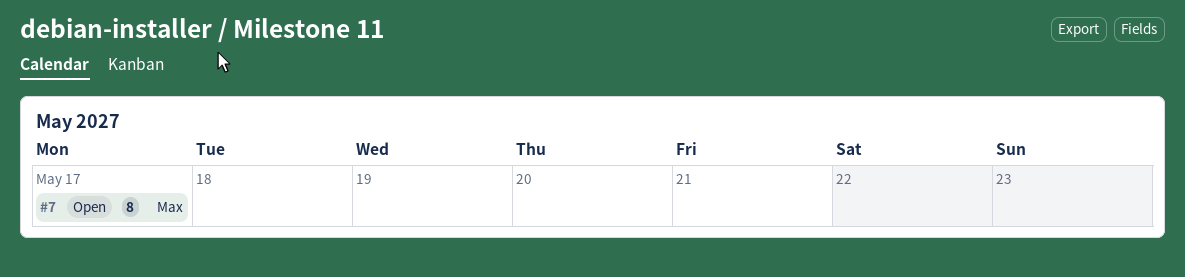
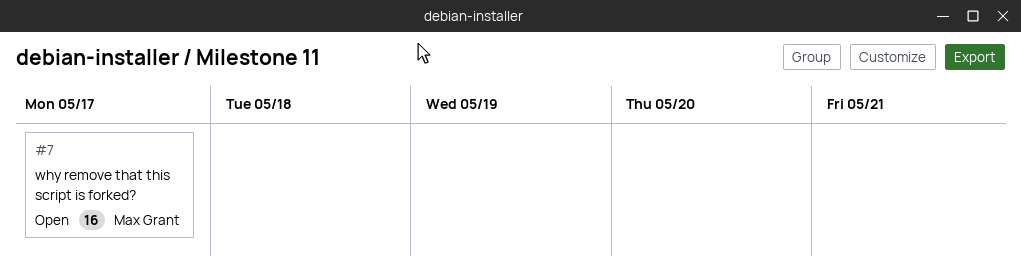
#7, estimate: 8 -> 16

